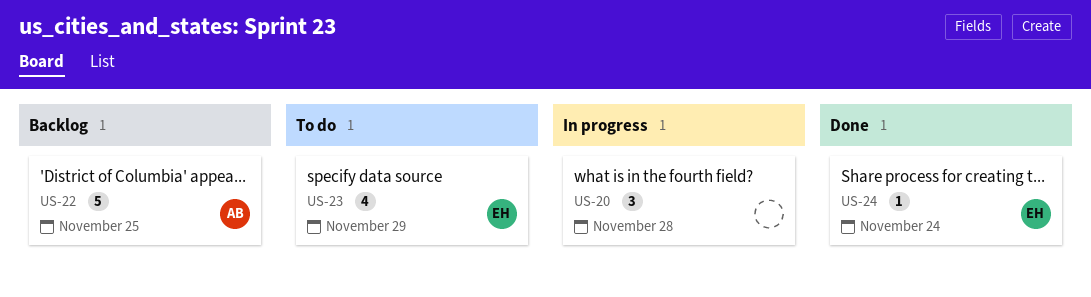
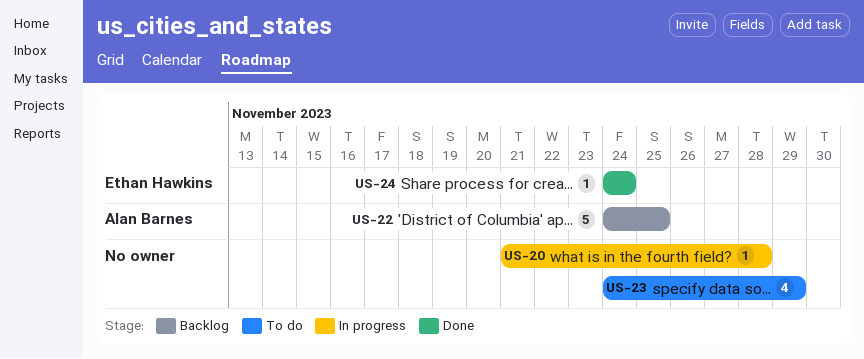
US-20, estimate: 3 -> 1
US-23, owner: Ethan Hawkins -> none

